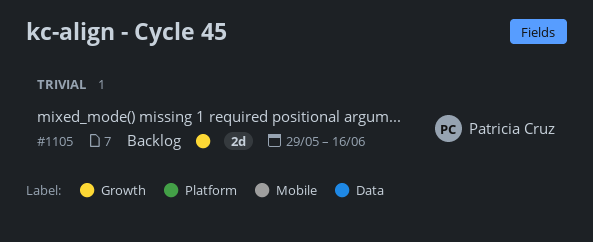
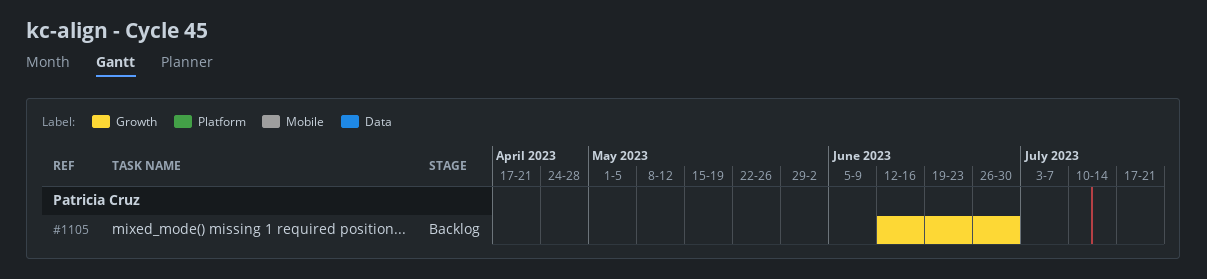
#1105, start: May 29 -> Jun 12
#1105, due: Jun 16 -> Jun 30

